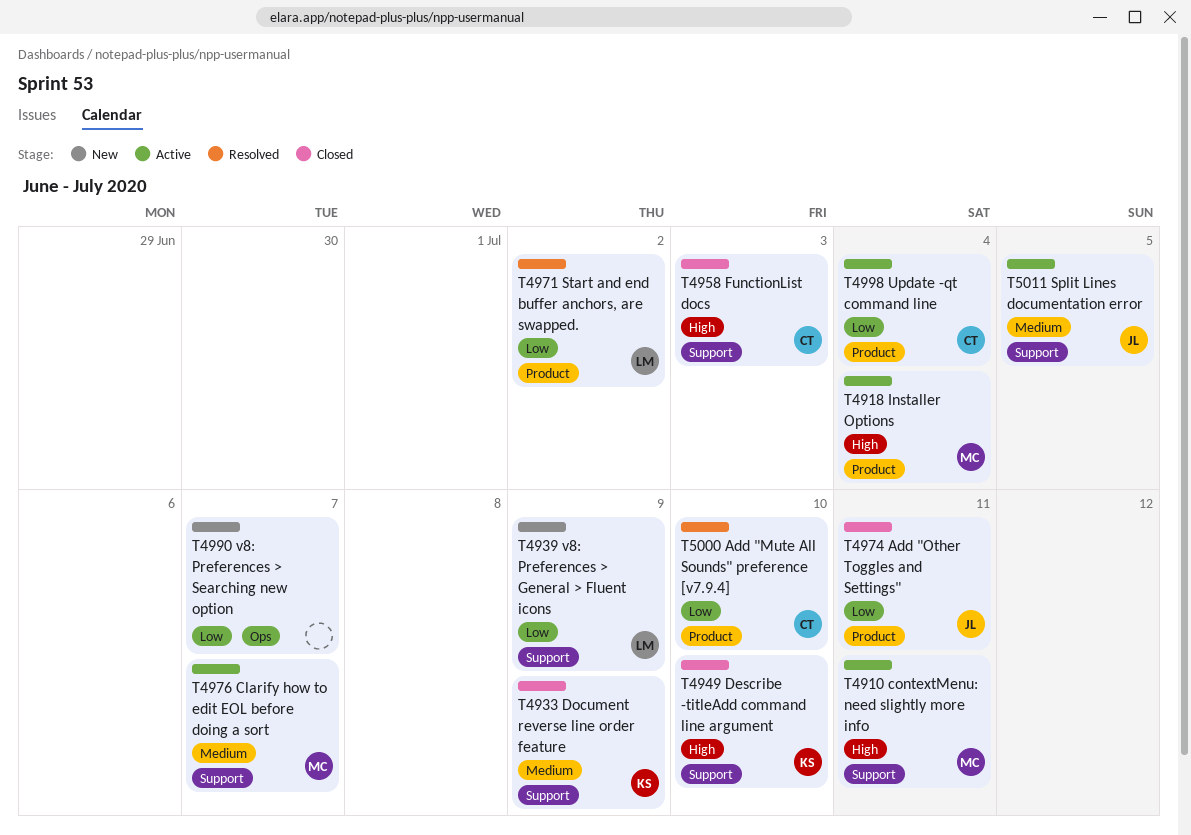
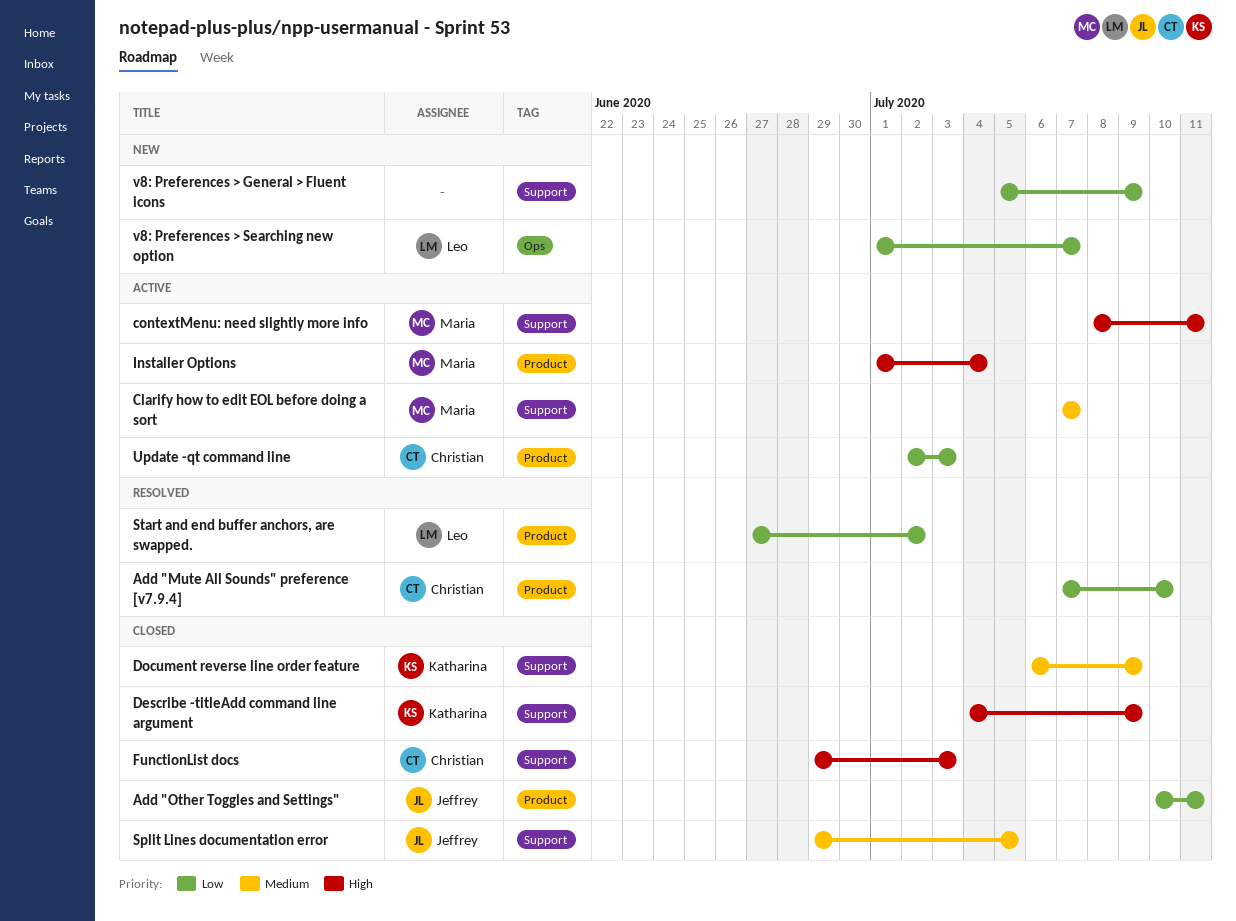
Describe -titleAdd command line argument, due: Jul 10 -> Jul 9
Split Lines documentation error, status: Active -> Closed
Update -qt command line, due: Jul 4 -> Jul 3
v8: Preferences > General > Fluent icons, owner: Leo -> none
v8: Preferences > Searching new option, owner: none -> Leo

